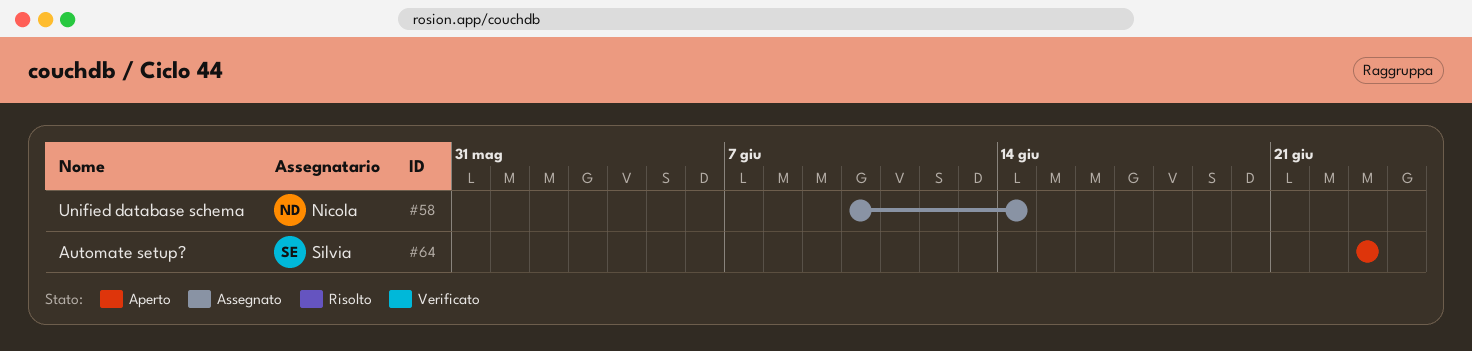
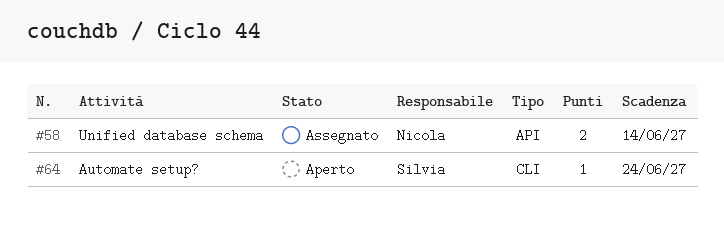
#64, due: Jun 23 -> Jun 24

